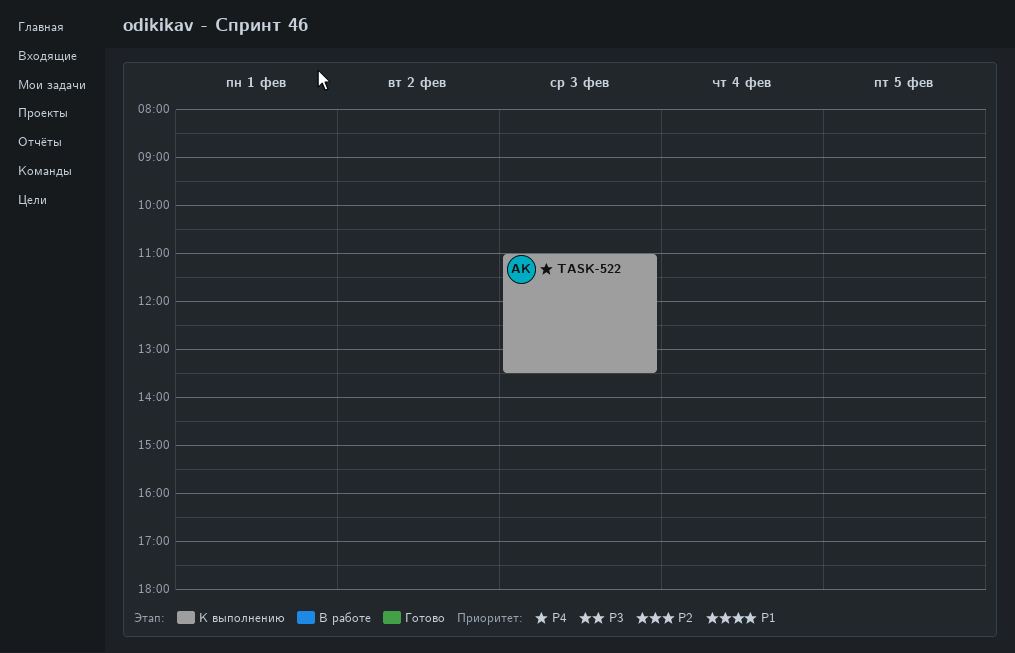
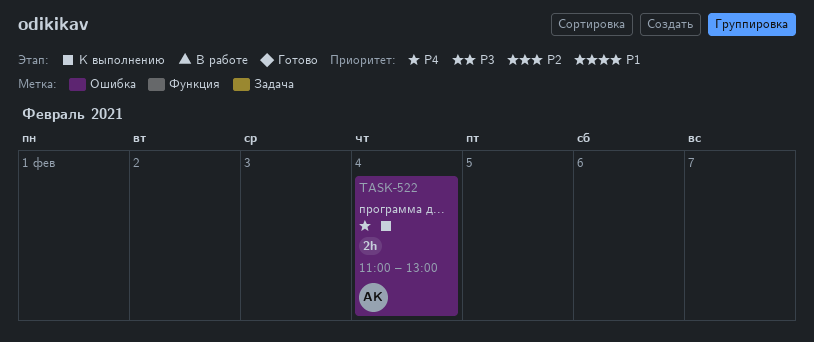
TASK-522, day: Feb 3 -> Feb 4
TASK-522, ends: 13:30 -> 13:00

